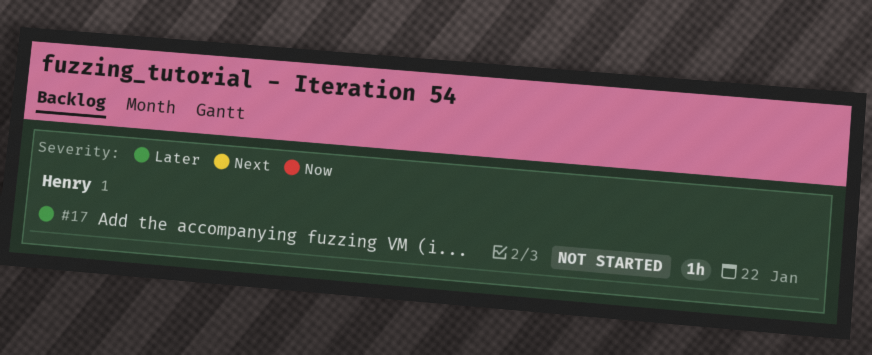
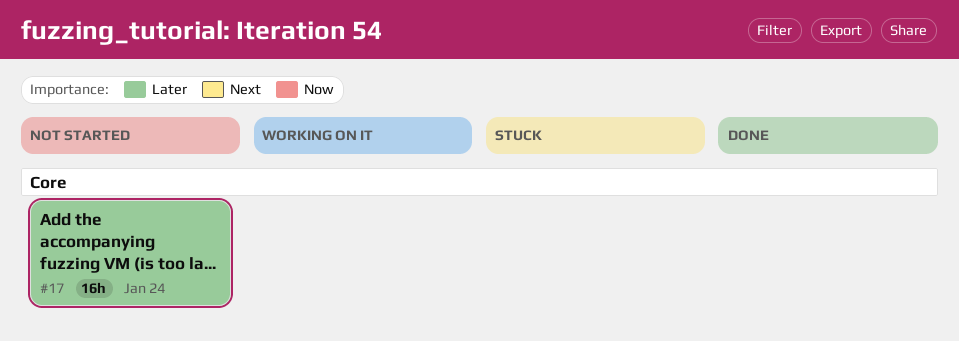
#17, estimate: 1h -> 16h
#17, due: Jan 22 -> Jan 24

